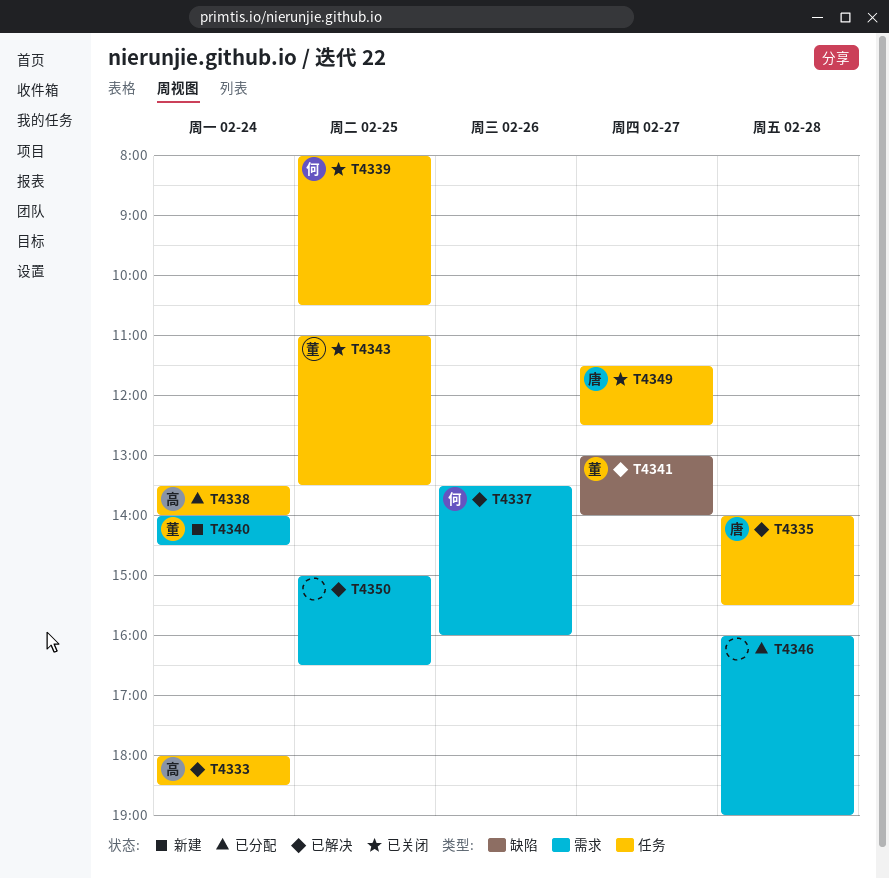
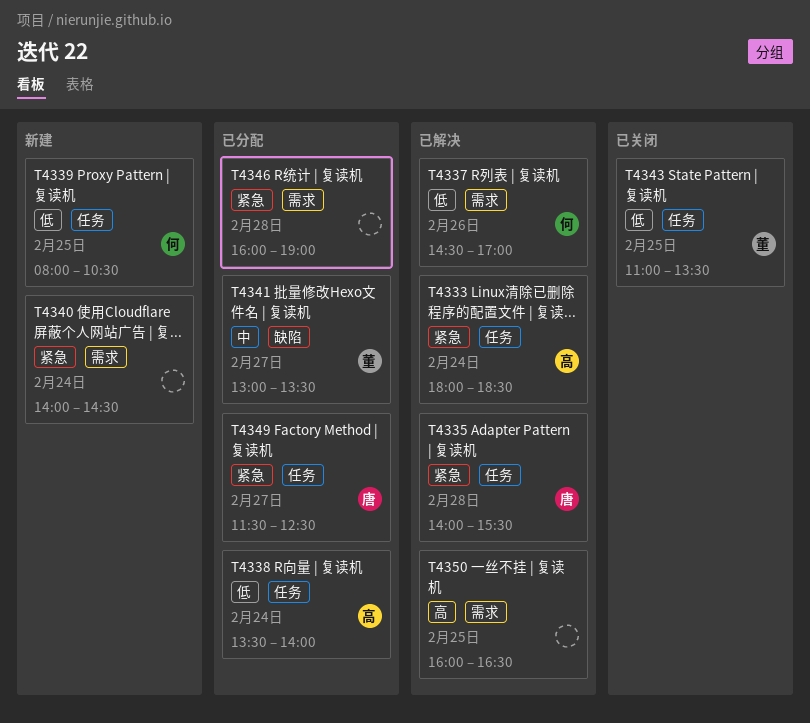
T4337, begins: 13:30 -> 14:30
T4337, ends: 16:00 -> 17:00
T4339, status: 已关闭 -> 新建
T4340, owner: 董 -> none
T4341, status: 已解决 -> 已分配
T4341, ends: 14:00 -> 13:30
T4349, status: 已关闭 -> 已分配
T4350, begins: 15:00 -> 16:00

